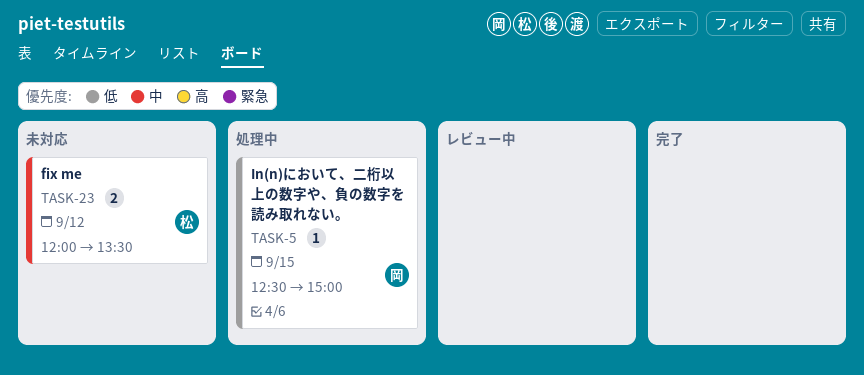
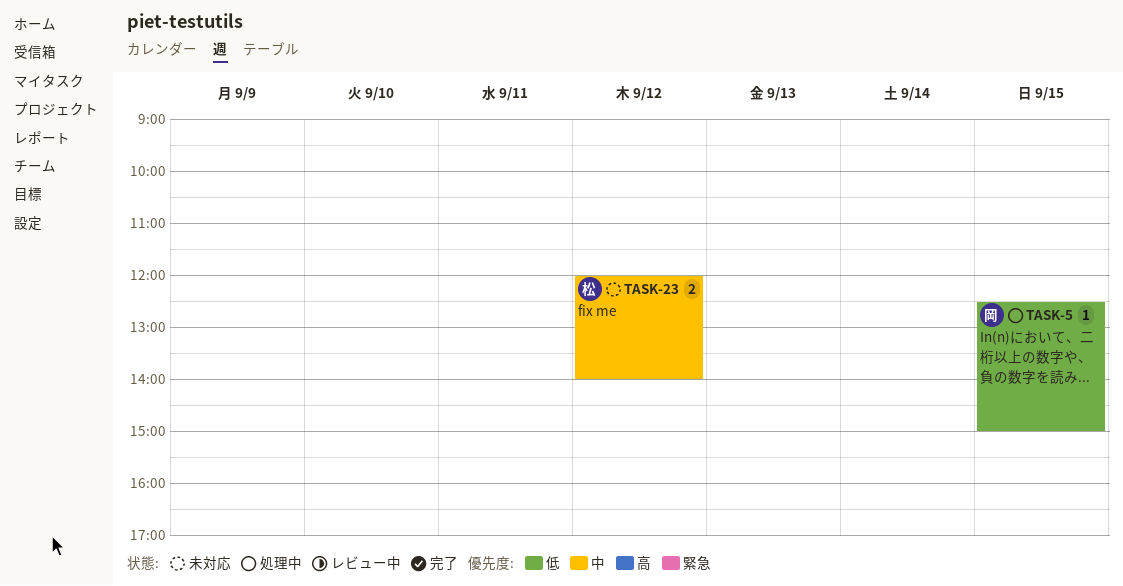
TASK-23, ends: 13:30 -> 14:00

